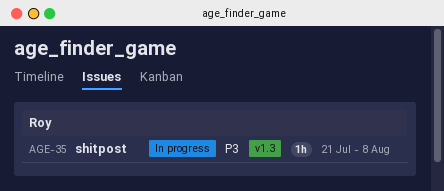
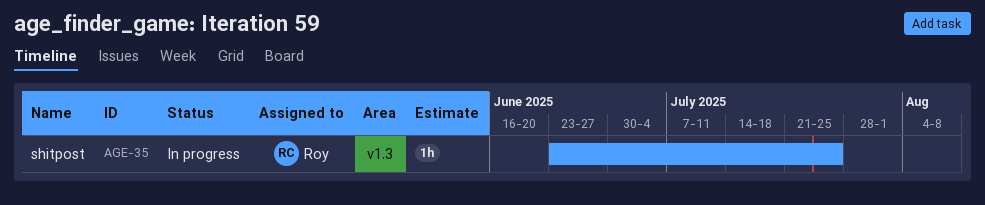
AGE-35, start: Jul 21 -> Jun 23
AGE-35, due: Aug 8 -> Jul 25

